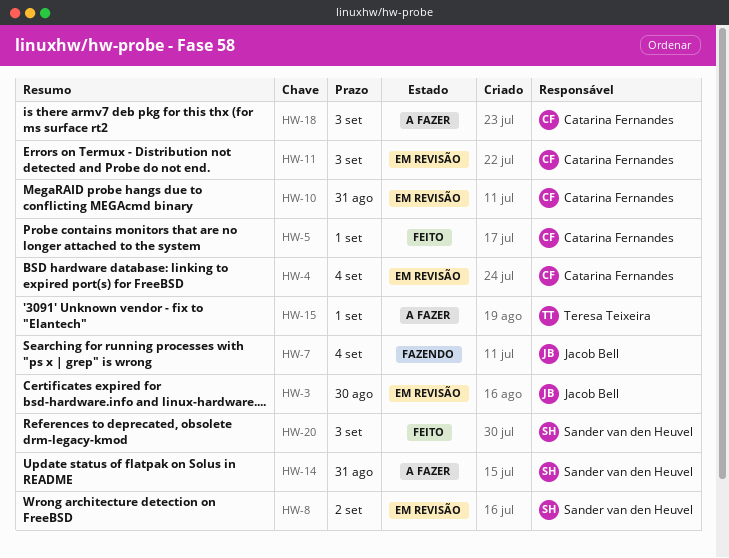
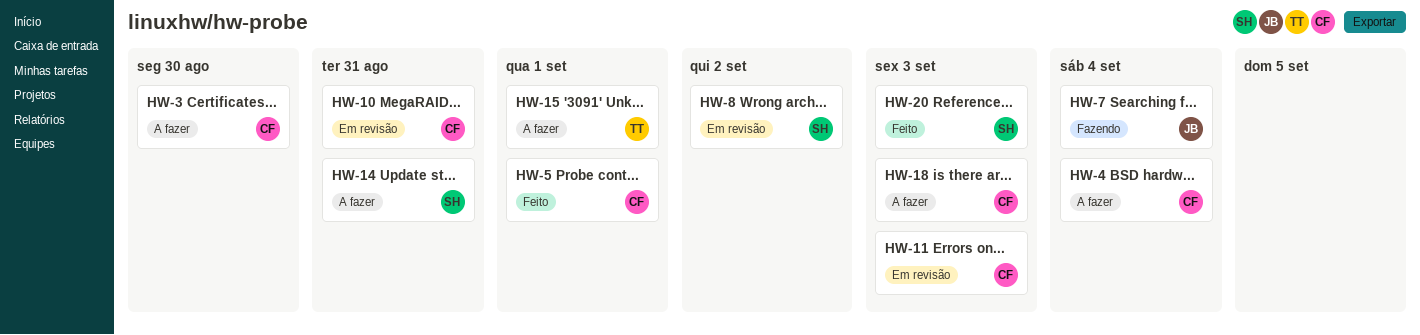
HW-3, status: Em revisão -> A fazer
HW-3, owner: Jacob Bell -> Catarina Fernandes
HW-4, status: Em revisão -> A fazer

